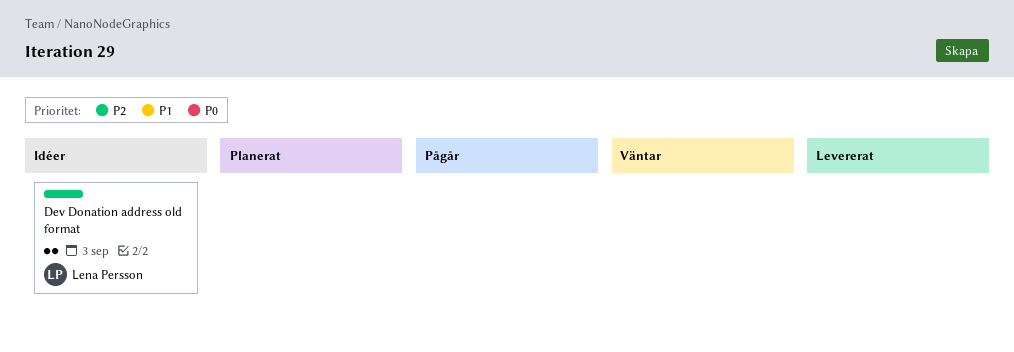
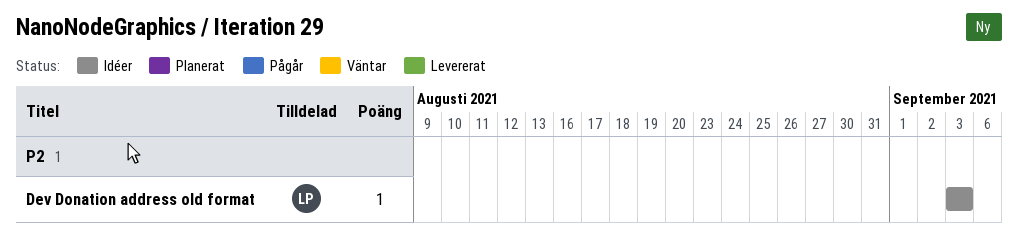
Dev Donation address old format, estimate: 2 -> 1

